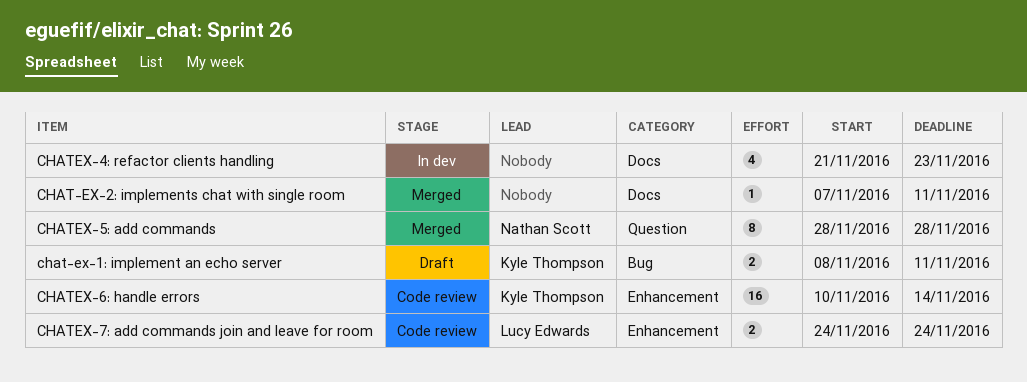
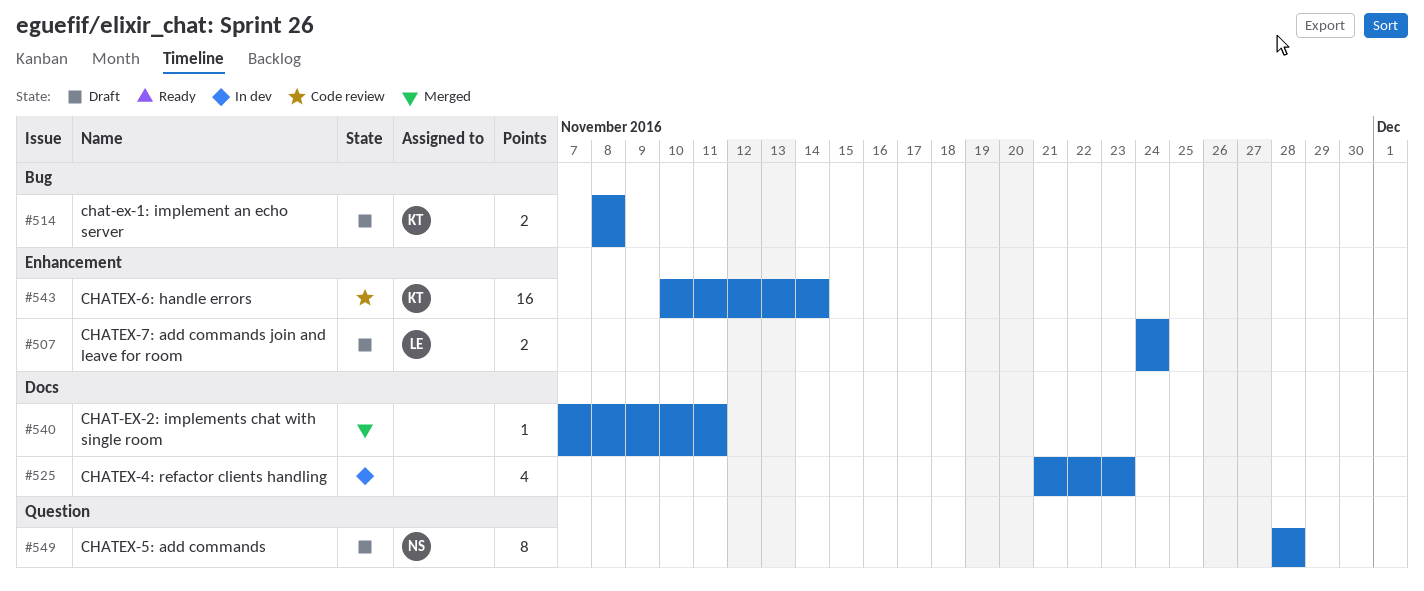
chat-ex-1: implement an echo server, due: Nov 11 -> Nov 8
CHATEX-5: add commands, status: Merged -> Draft
CHATEX-7: add commands join and leave for room, status: Code review -> Draft

